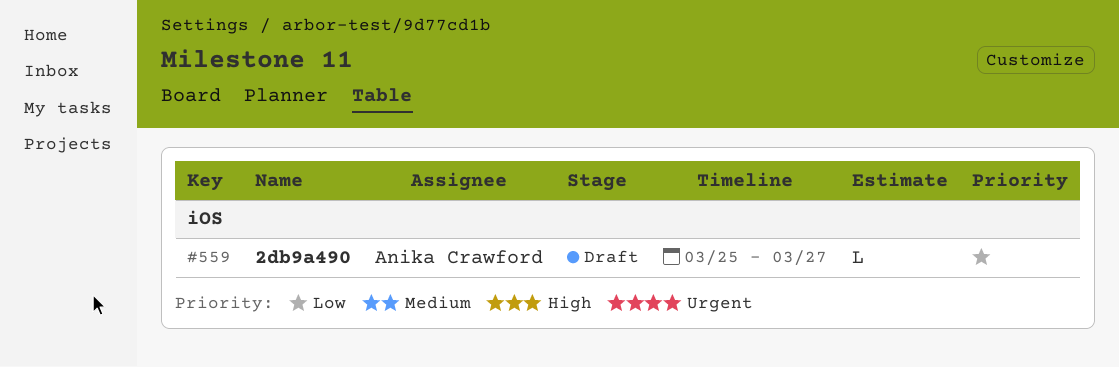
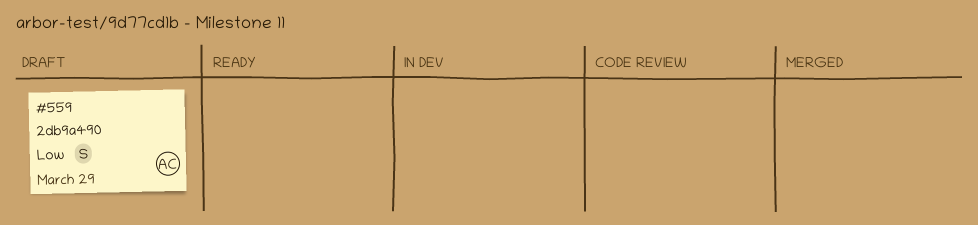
#559, estimate: L -> S
#559, due: Mar 27 -> Mar 29

